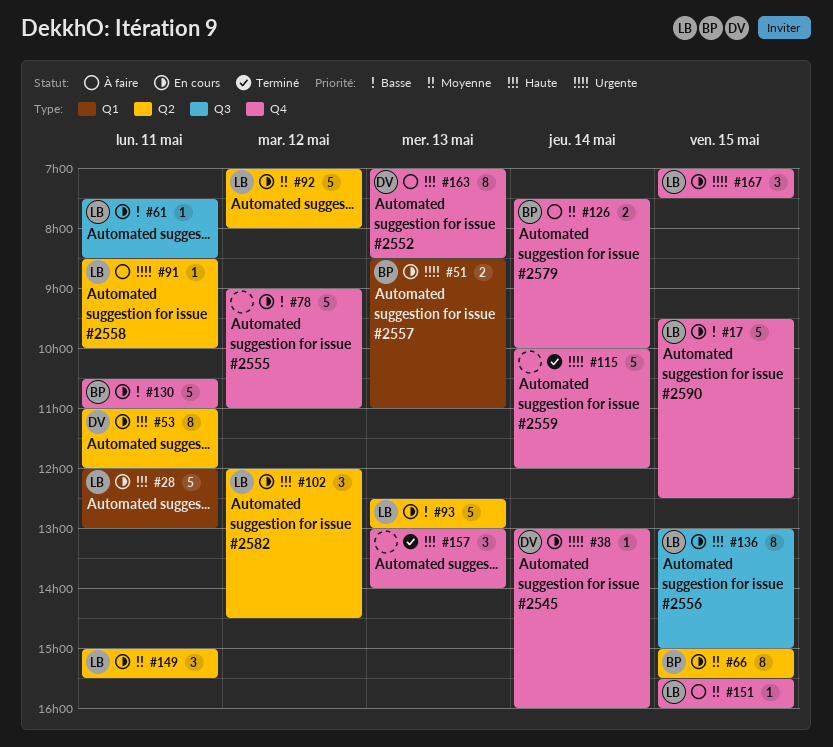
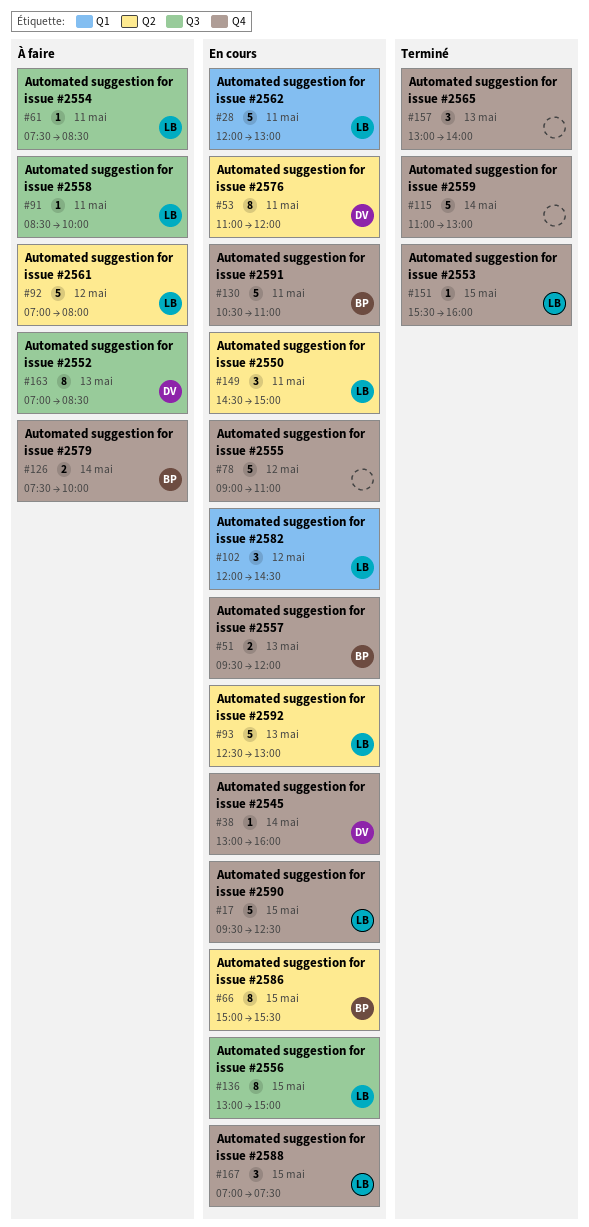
#51, label: Q1 -> Q4
#51, begins: 08:30 -> 09:30
#51, ends: 11:00 -> 12:00
#61, status: En cours -> À faire
#91, label: Q2 -> Q3
#92, status: En cours -> À faire
#102, label: Q2 -> Q1
#115, begins: 10:00 -> 11:00
#115, ends: 12:00 -> 13:00
#149, begins: 15:00 -> 14:30
#149, ends: 15:30 -> 15:00
#151, status: À faire -> Terminé
#163, label: Q4 -> Q3

